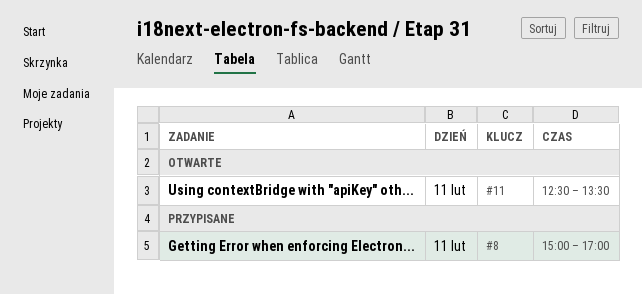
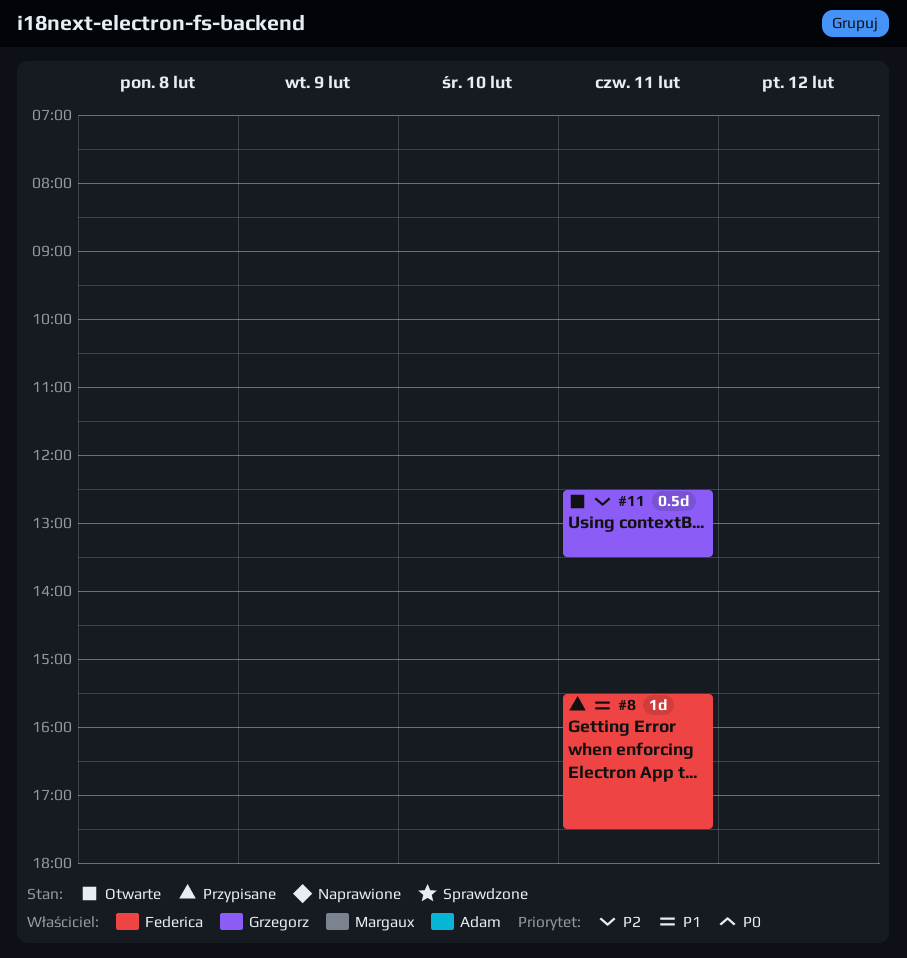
#8, begins: 15:00 -> 15:30
#8, ends: 17:00 -> 17:30

